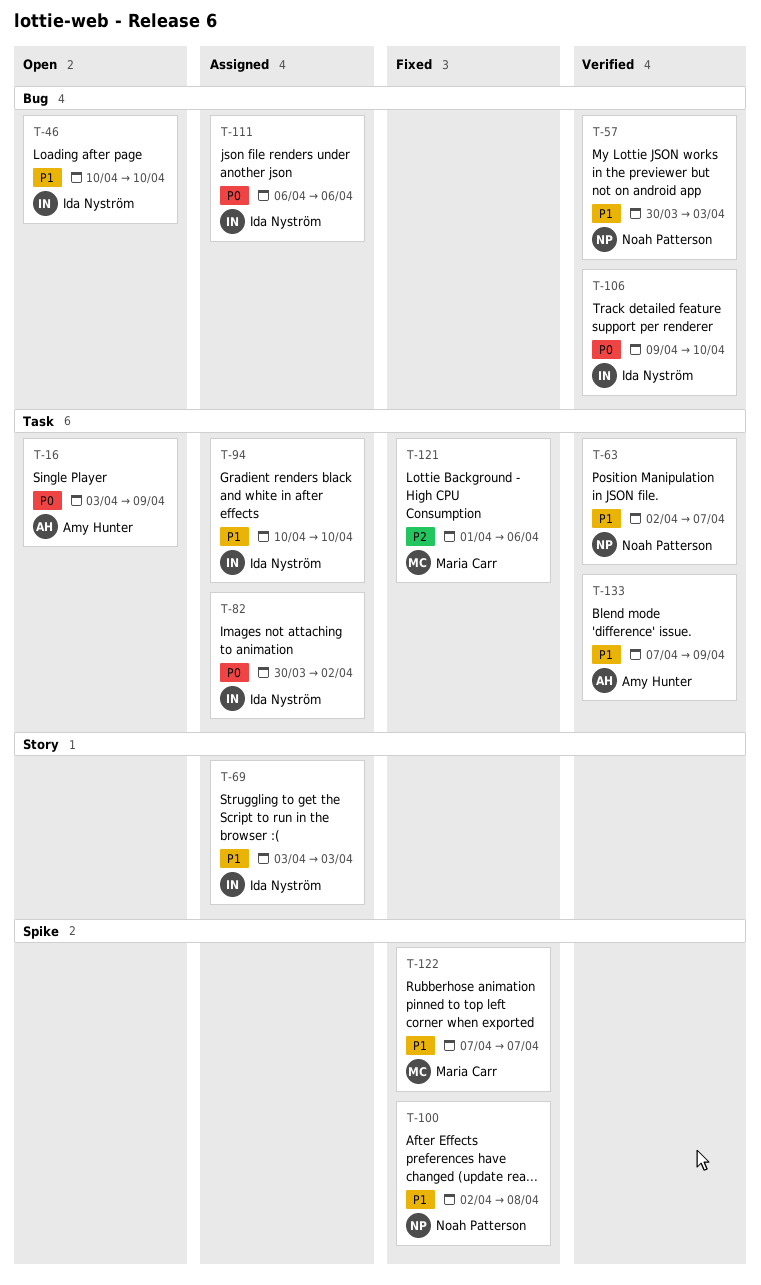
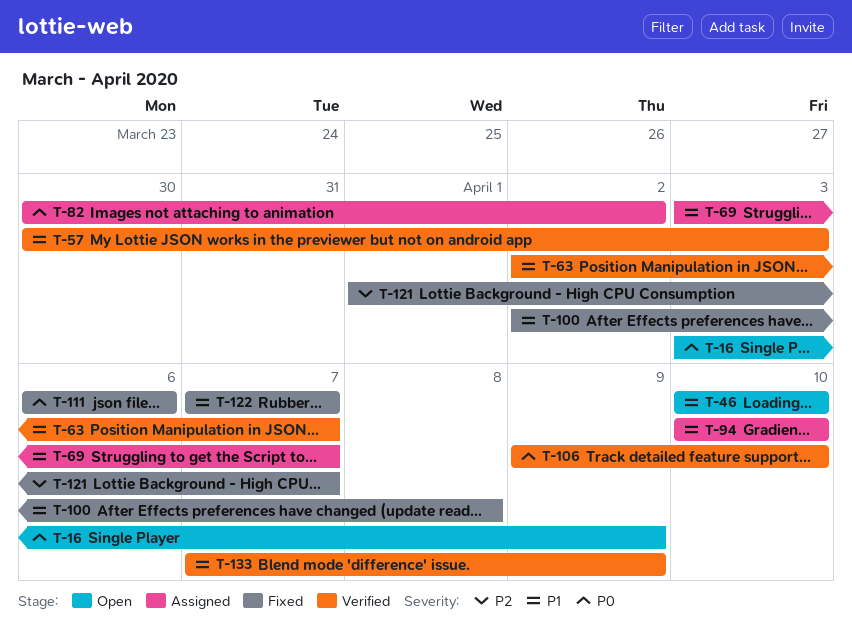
T-69, due: Apr 3 -> Apr 7
T-111, status: Assigned -> Fixed
T-121, due: Apr 6 -> Apr 7

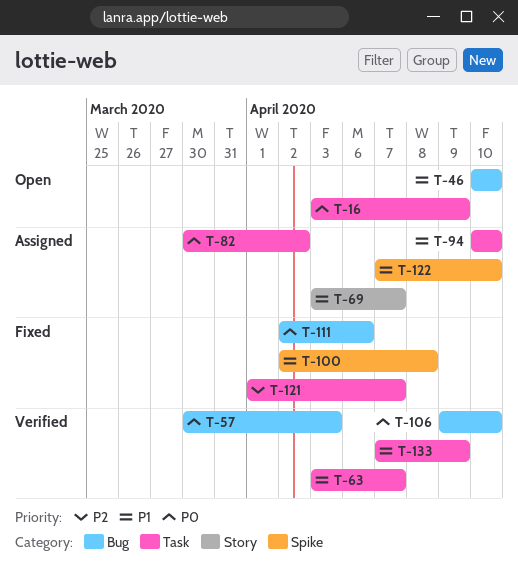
T-57, priority: P1 -> P0
T-63, start: Apr 2 -> Apr 3
T-111, start: Apr 6 -> Apr 2
T-122, status: Fixed -> Assigned
T-122, due: Apr 7 -> Apr 10

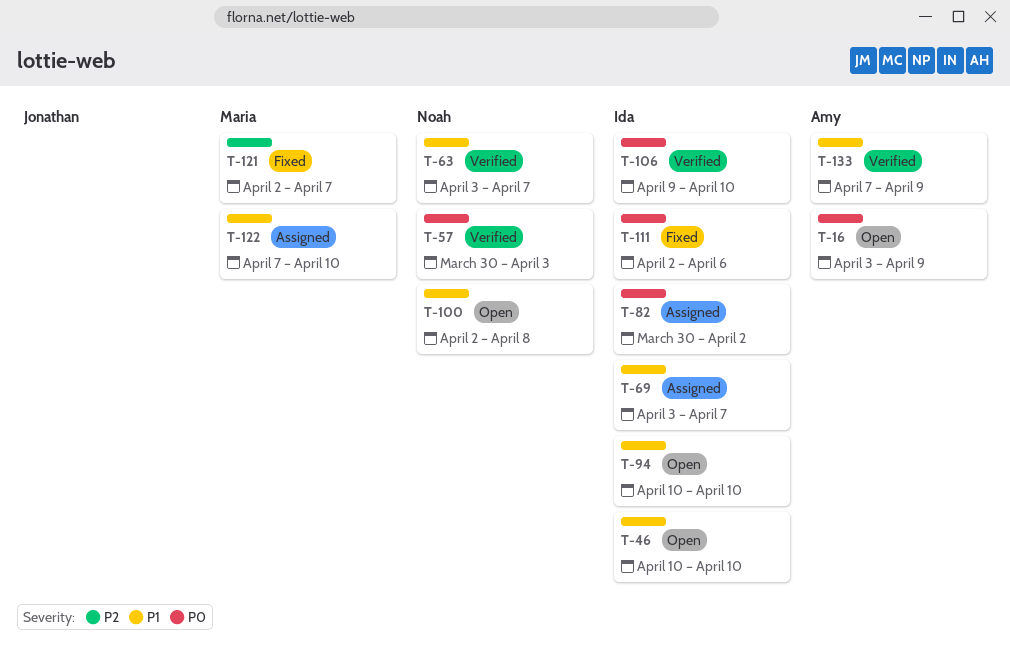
T-94, status: Assigned -> Open
T-100, status: Fixed -> Open
T-121, start: Apr 1 -> Apr 2

